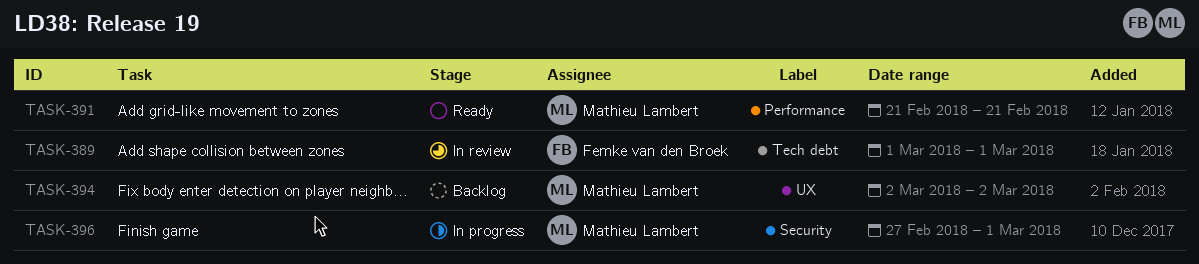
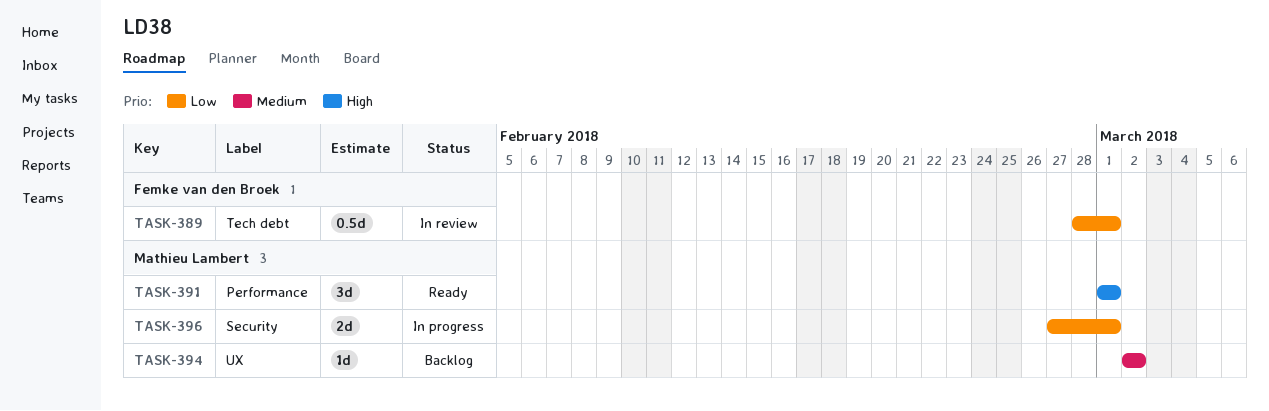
TASK-389, start: Mar 1 -> Feb 28
TASK-391, start: Feb 21 -> Mar 1
TASK-391, due: Feb 21 -> Mar 1

